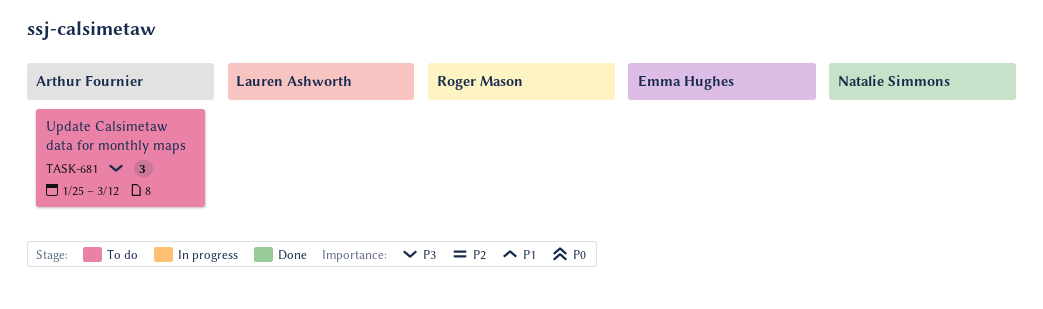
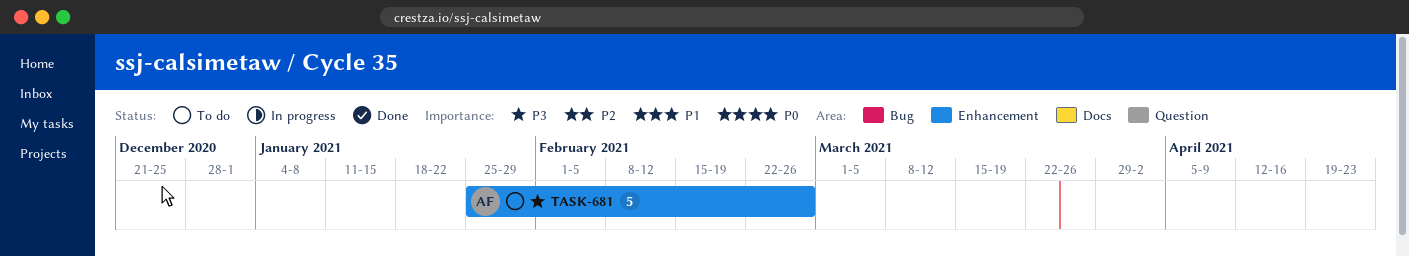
TASK-681, estimate: 3 -> 5
TASK-681, due: Mar 12 -> Feb 26

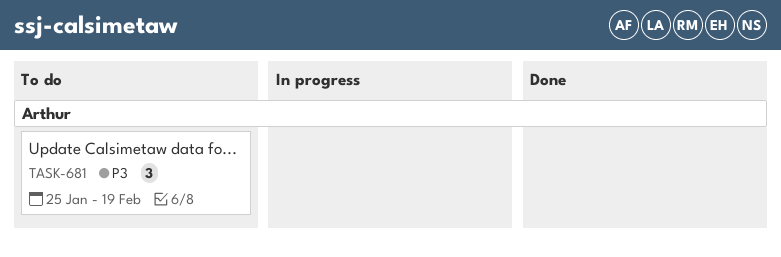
TASK-681, estimate: 5 -> 3
TASK-681, due: Feb 26 -> Feb 19

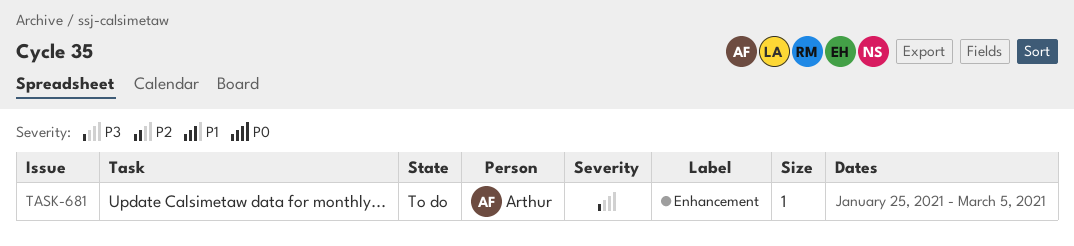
TASK-681, estimate: 3 -> 1
TASK-681, due: Feb 19 -> Mar 5

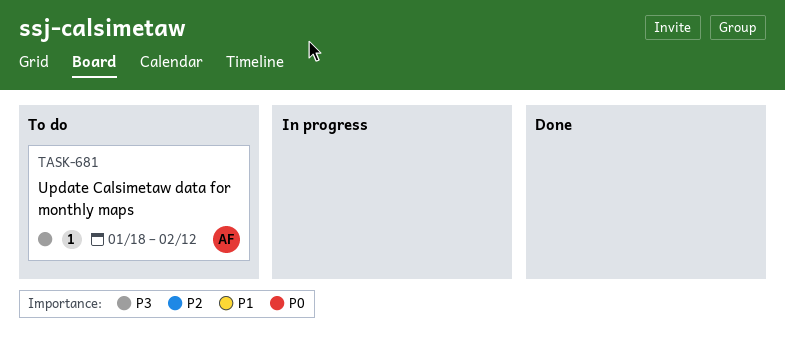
TASK-681, start: Jan 25 -> Jan 18
TASK-681, due: Mar 5 -> Feb 12

